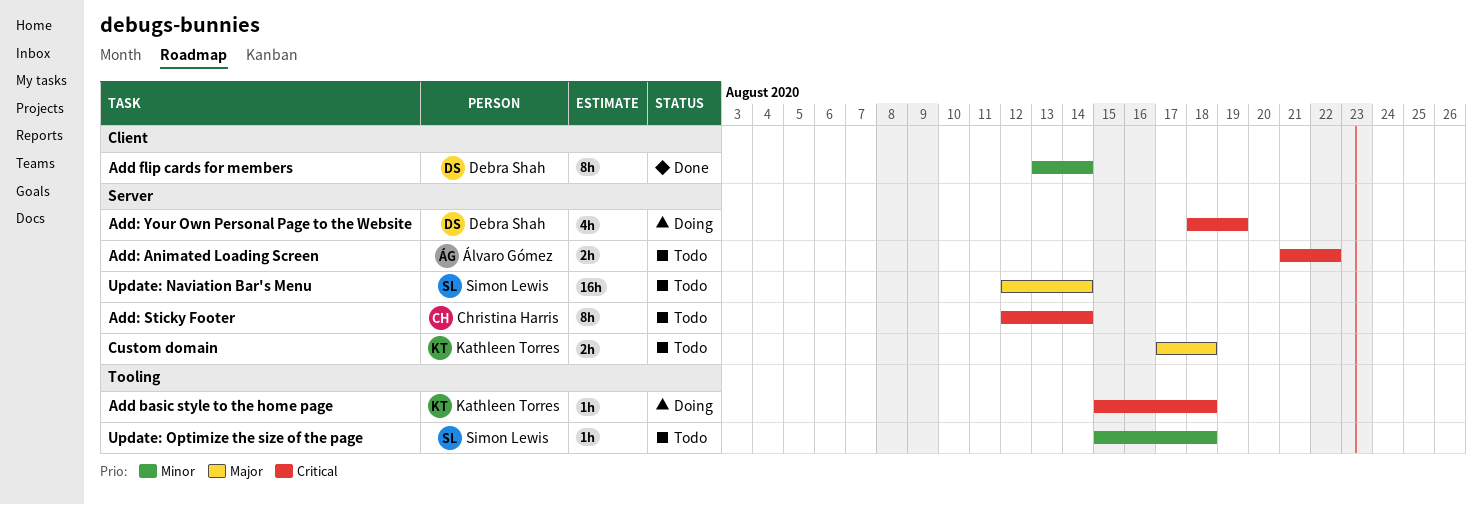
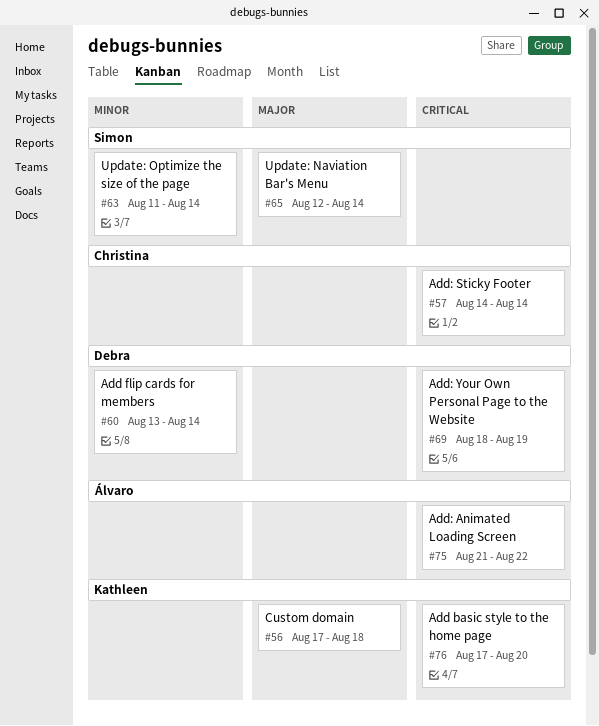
Add basic style to the home page, start: Aug 15 -> Aug 17
Add basic style to the home page, due: Aug 18 -> Aug 20
Add: Sticky Footer, start: Aug 12 -> Aug 14
Update: Optimize the size of the page, start: Aug 15 -> Aug 11
Update: Optimize the size of the page, due: Aug 18 -> Aug 14

